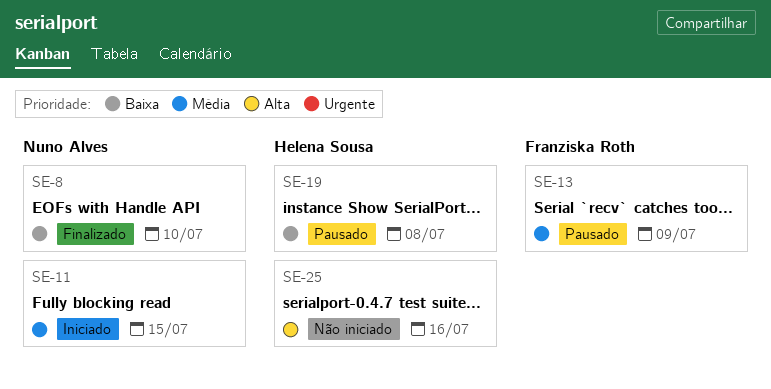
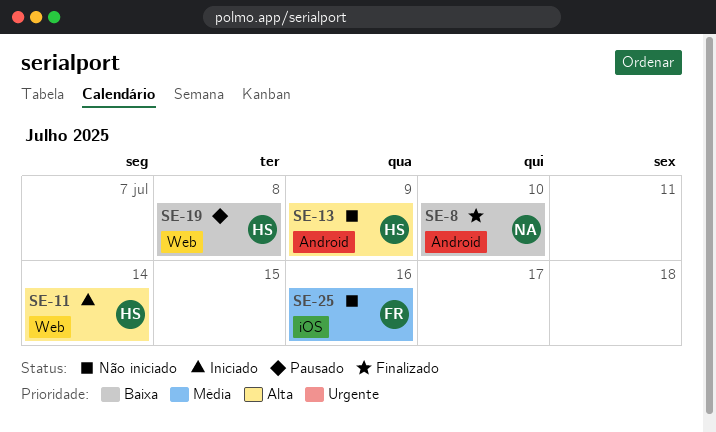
SE-11, owner: Nuno Alves -> Helena Sousa
SE-11, priority: Média -> Alta
SE-11, due: Jul 15 -> Jul 14
SE-13, status: Pausado -> Não iniciado
SE-13, owner: Franziska Roth -> Helena Sousa
SE-13, priority: Média -> Alta
SE-25, owner: Helena Sousa -> Franziska Roth
SE-25, priority: Alta -> Média

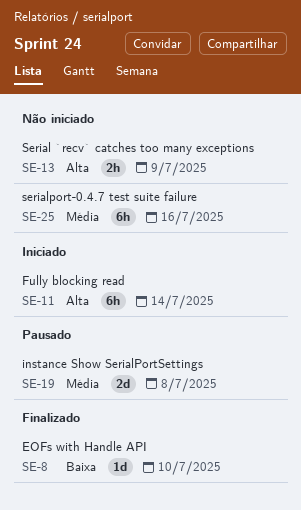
SE-19, priority: Baixa -> Média

